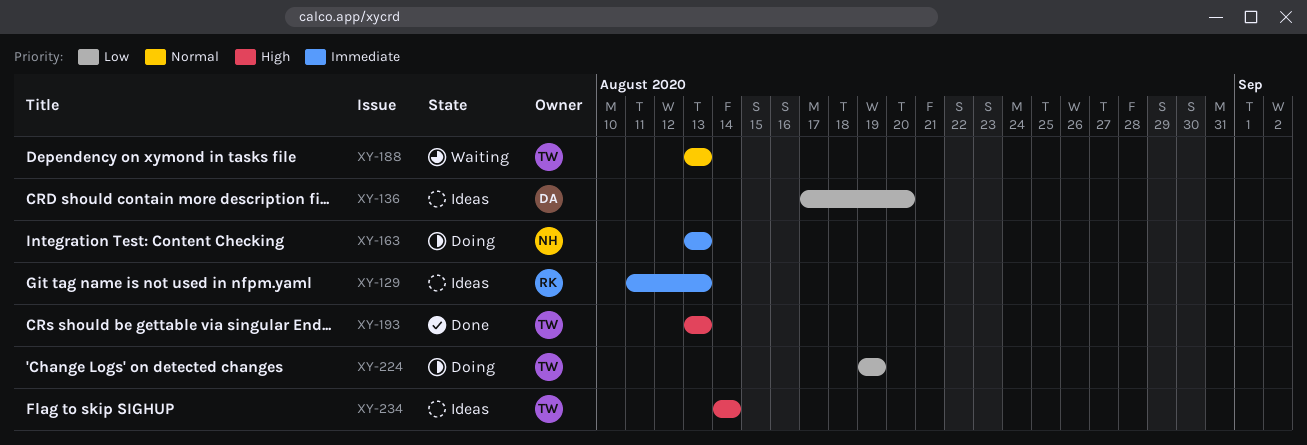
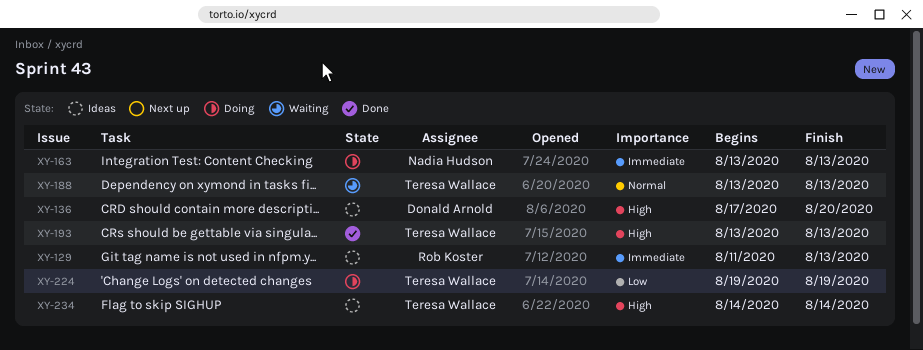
XY-136, priority: Low -> High

